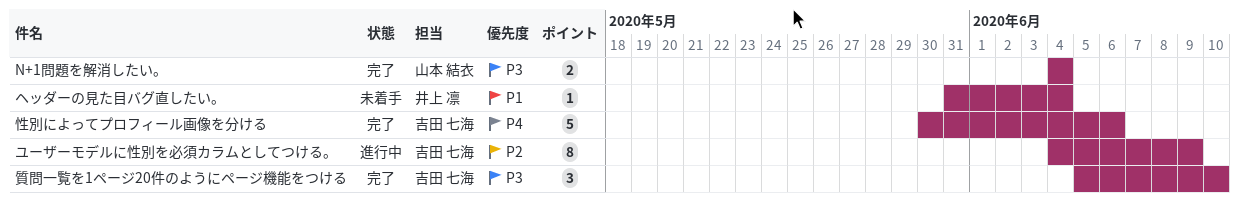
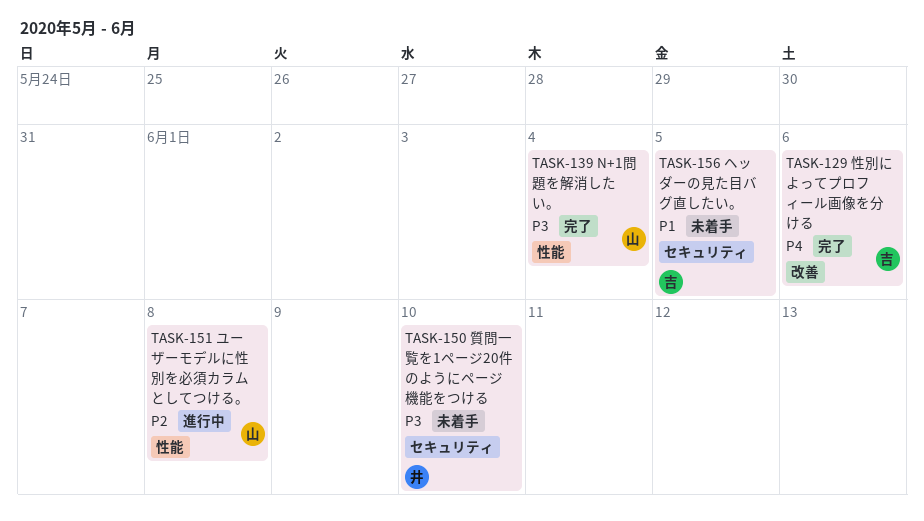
ヘッダーの見た目バグ直したい。, owner: 井上 凛 -> 吉田 七海
ヘッダーの見た目バグ直したい。, due: Jun 4 -> Jun 5
ユーザーモデルに性別を必須カラムとしてつける。, owner: 吉田 七海 -> 山本 結衣
ユーザーモデルに性別を必須カラムとしてつける。, due: Jun 9 -> Jun 8
質問一覧を1ページ20件のようにページ機能をつける, status: 完了 -> 未着手
質問一覧を1ページ20件のようにページ機能をつける, owner: 吉田 七海 -> 井上 凛

